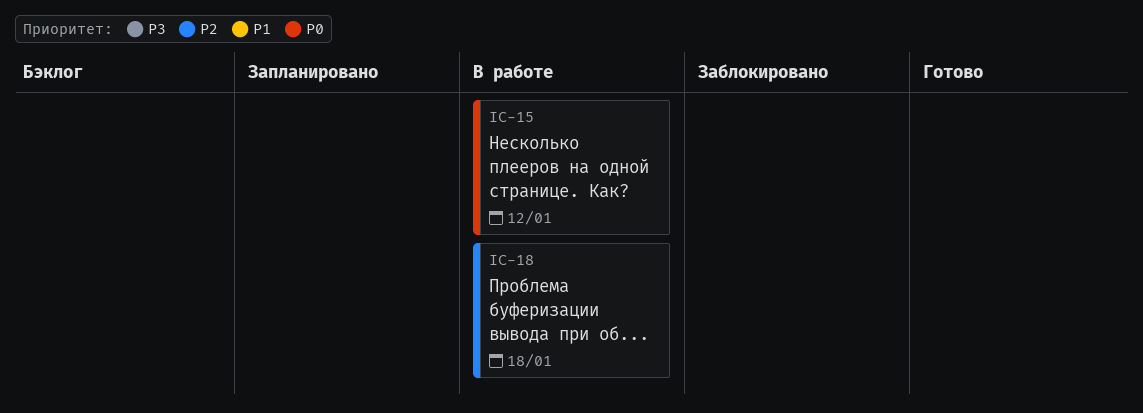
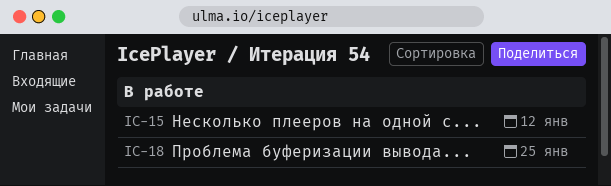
IC-18, due: Jan 18 -> Jan 25

